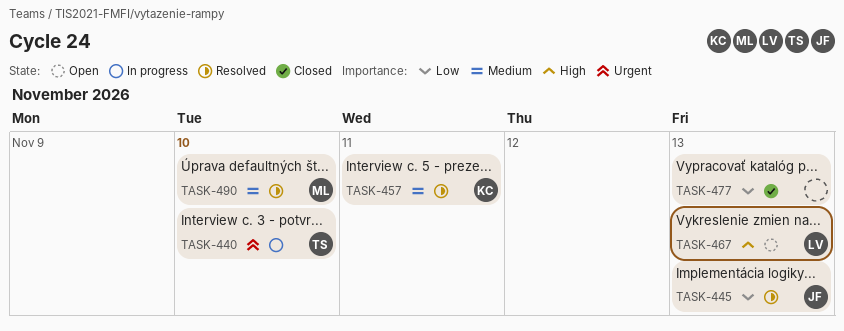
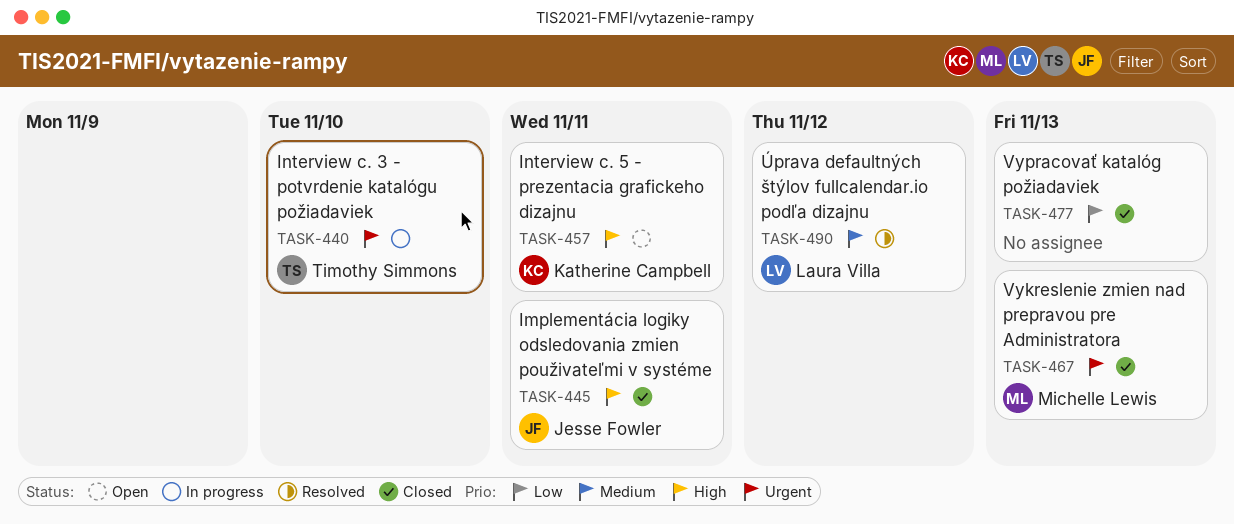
TASK-445, status: Resolved -> Closed
TASK-445, priority: Low -> High
TASK-445, due: Nov 13 -> Nov 11
TASK-457, status: Resolved -> Open
TASK-457, priority: Medium -> High
TASK-467, status: Open -> Closed
TASK-467, owner: Laura Villa -> Michelle Lewis
TASK-467, priority: High -> Urgent
TASK-490, owner: Michelle Lewis -> Laura Villa
TASK-490, due: Nov 10 -> Nov 12

